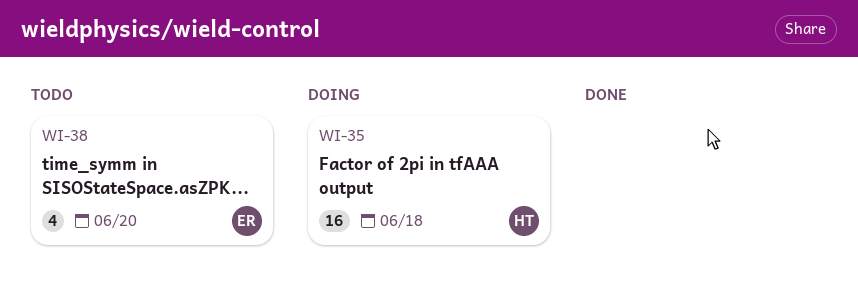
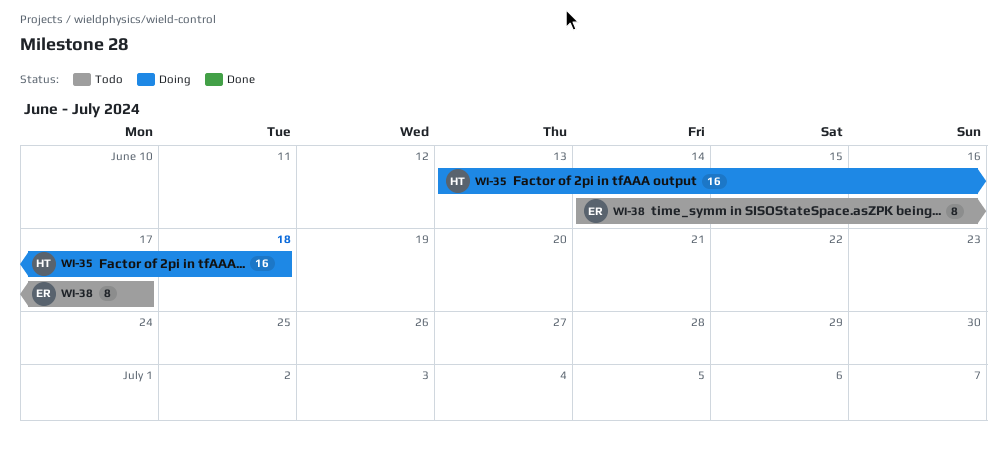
WI-38, estimate: 4 -> 8
WI-38, due: Jun 20 -> Jun 17

